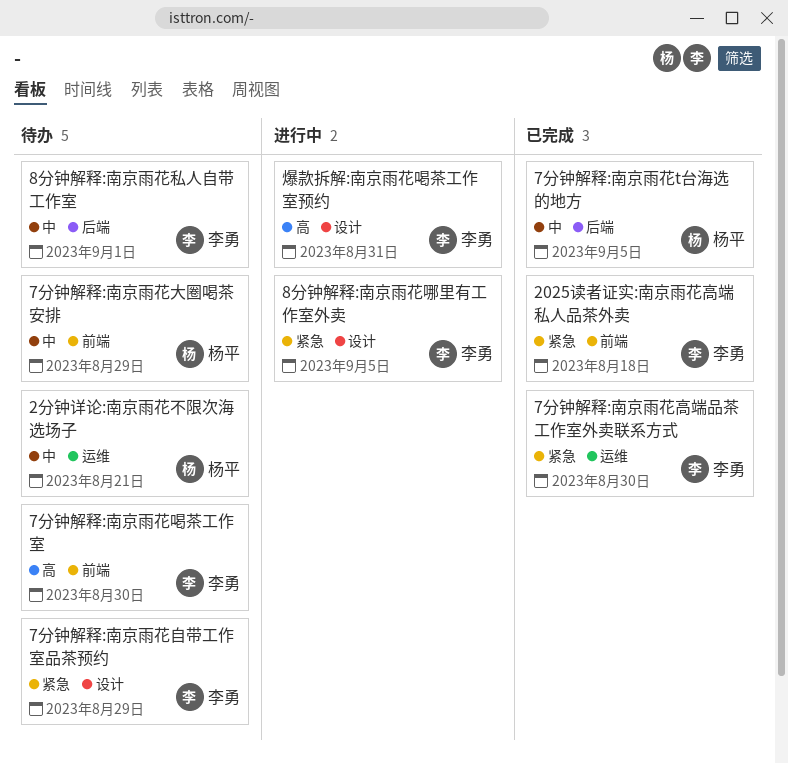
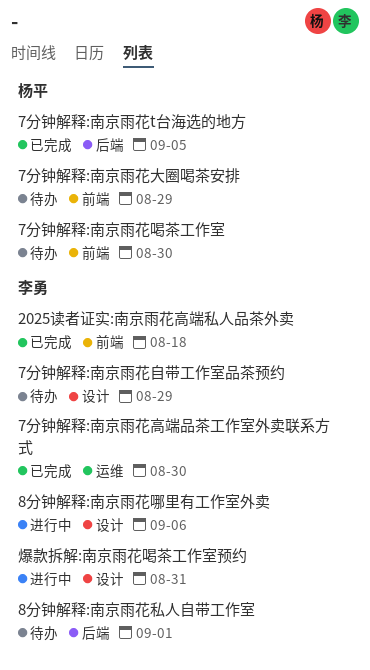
2分钟详论:南京雨花不限次海选场子: present -> none
7分钟解释:南京雨花喝茶工作室, owner: 李勇 -> 杨平
8分钟解释:南京雨花哪里有工作室外卖, due: Sep 5 -> Sep 6

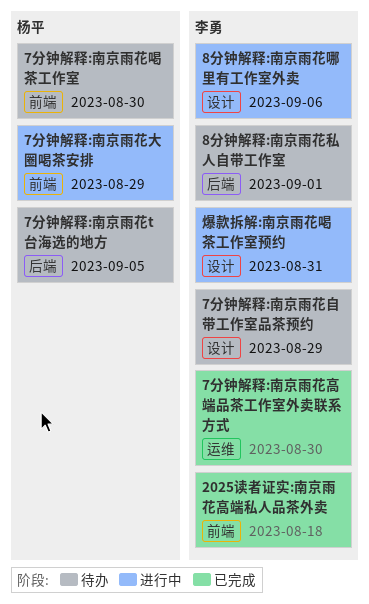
7分钟解释:南京雨花t台海选的地方, status: 已完成 -> 待办
7分钟解释:南京雨花大圈喝茶安排, status: 待办 -> 进行中

